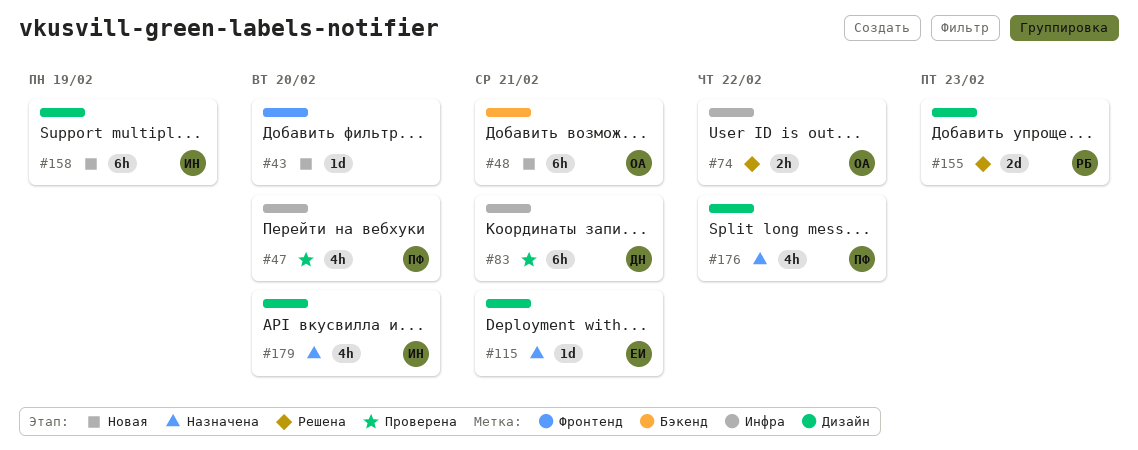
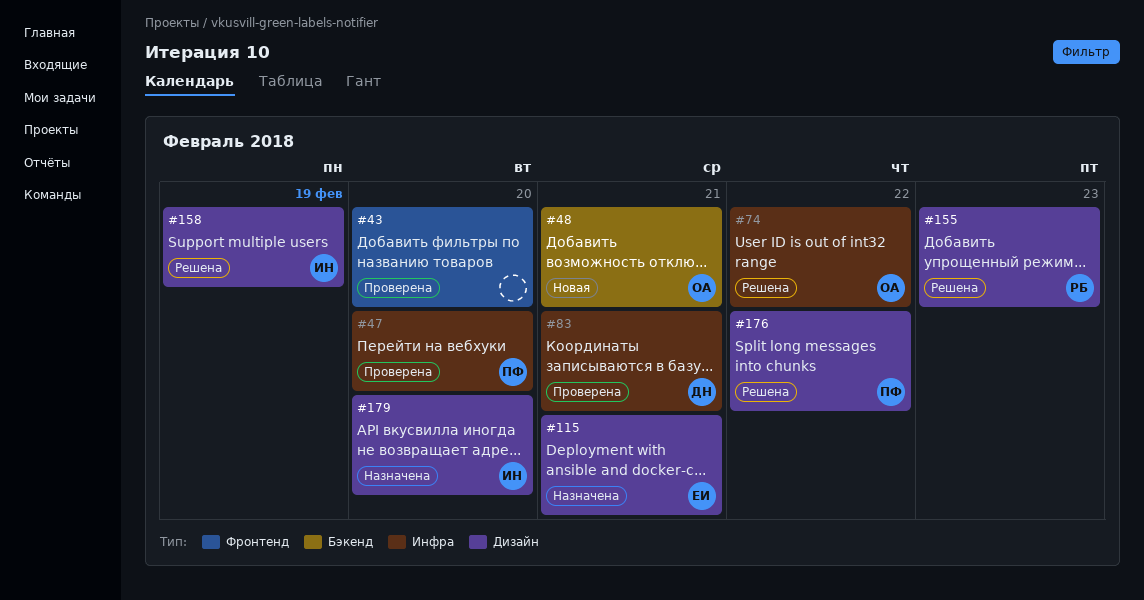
#43, status: Новая -> Проверена
#158, status: Новая -> Решена
#176, status: Назначена -> Решена

